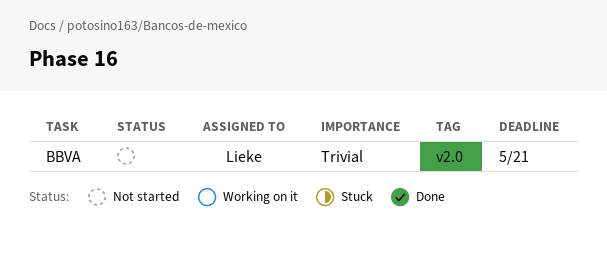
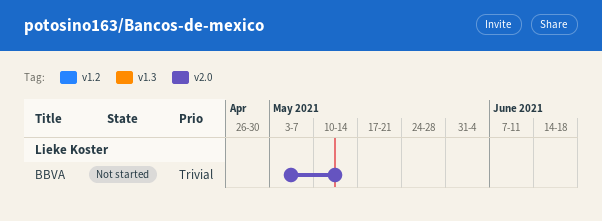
BBVA, due: May 21 -> May 14

